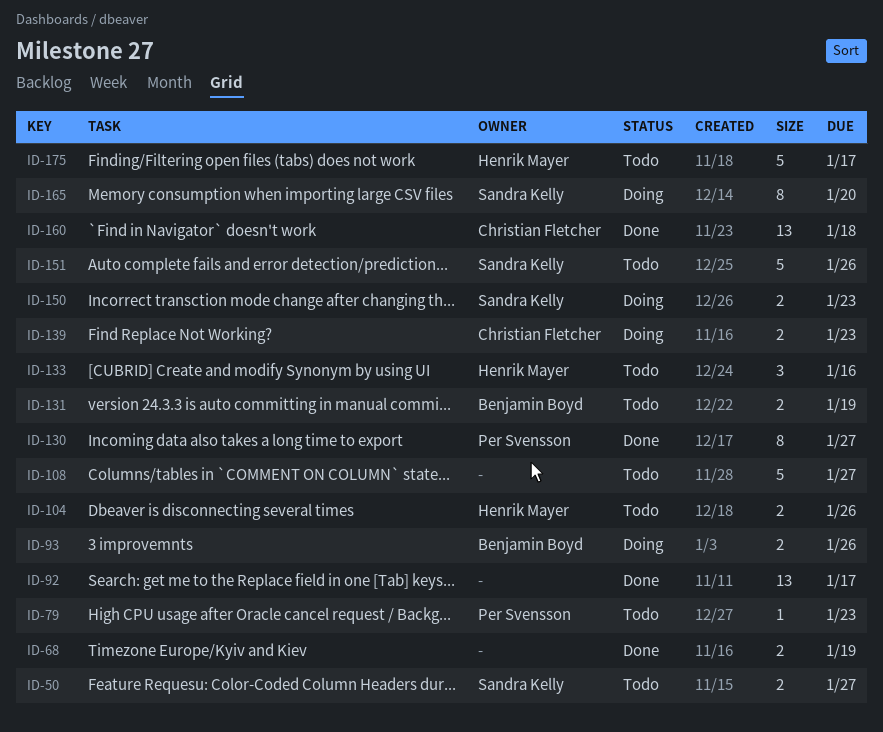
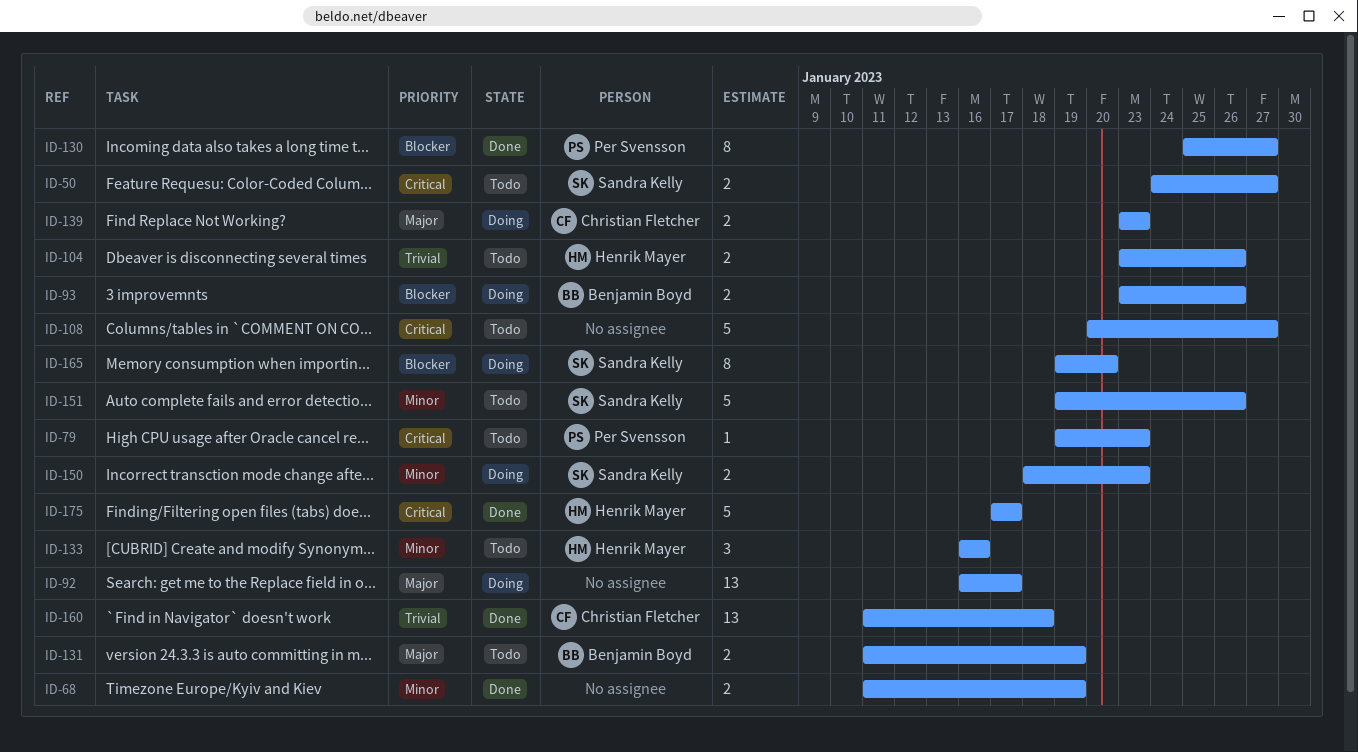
ID-92, status: Done -> Doing
ID-175, status: Todo -> Done

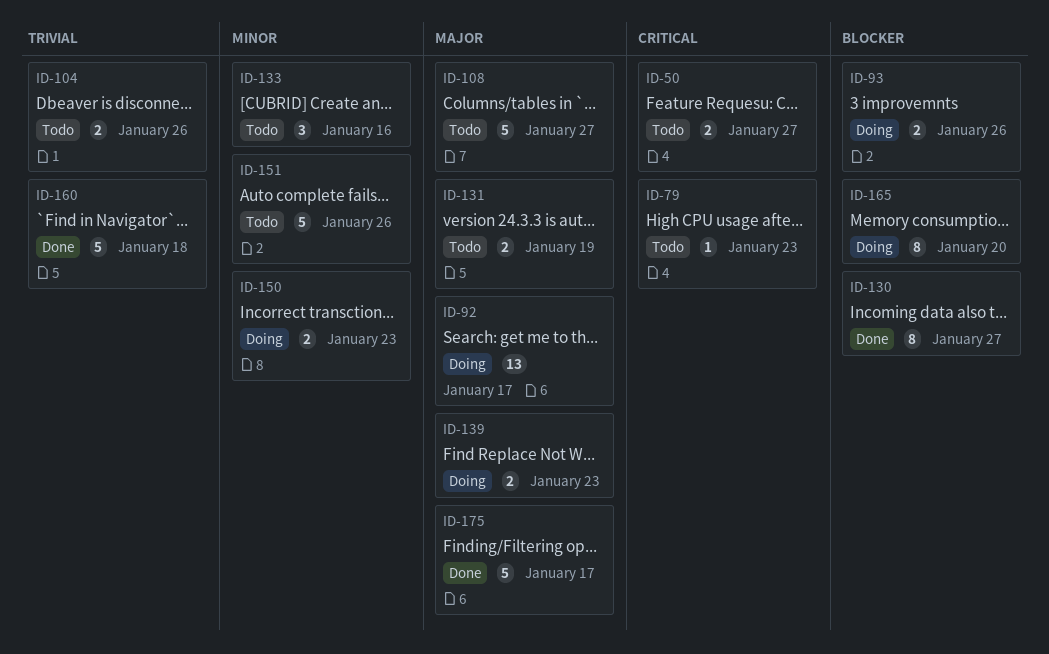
ID-68: present -> none
ID-108, priority: Critical -> Major
ID-160, estimate: 13 -> 5
ID-175, priority: Critical -> Major

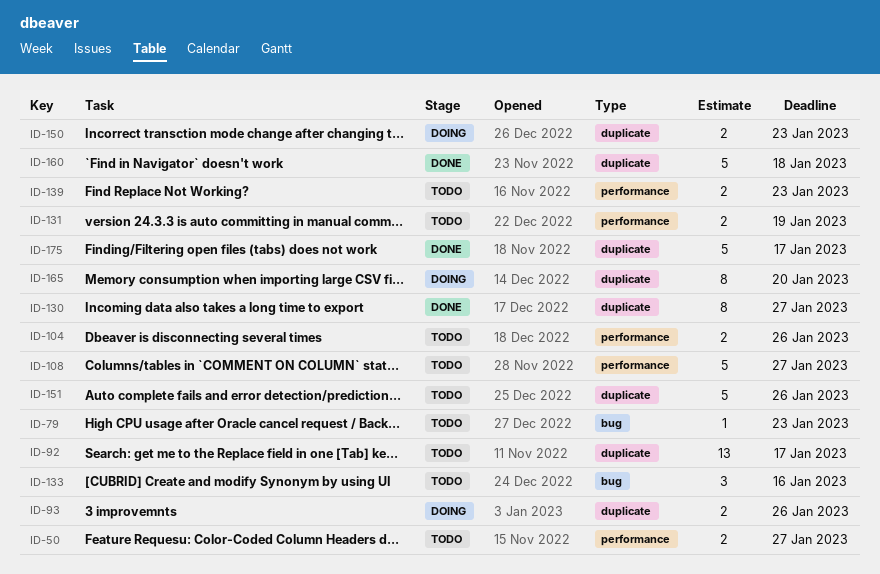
ID-92, status: Doing -> Todo
ID-139, status: Doing -> Todo

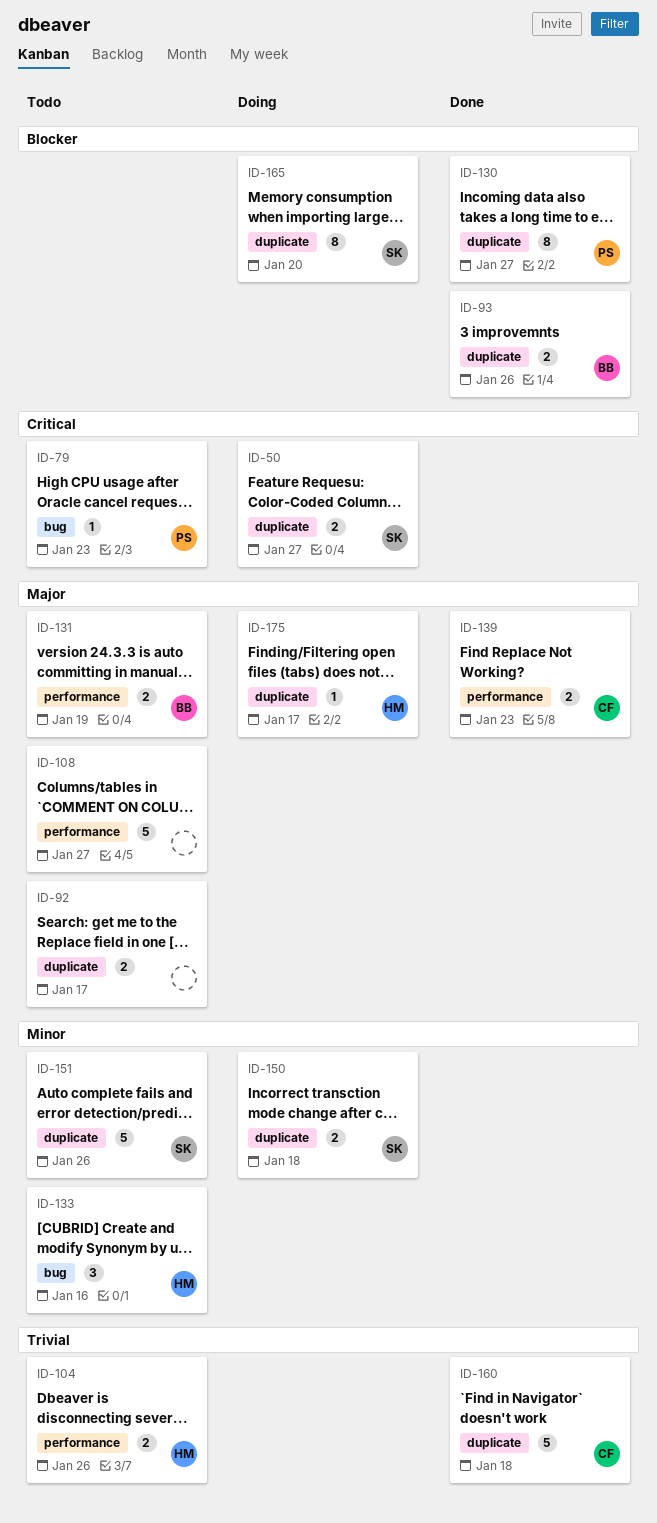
ID-50, status: Todo -> Doing
ID-50, label: performance -> duplicate
ID-92, estimate: 13 -> 2
ID-93, status: Doing -> Done
ID-139, status: Todo -> Done
ID-150, due: Jan 23 -> Jan 18
ID-175, status: Done -> Doing
ID-175, estimate: 5 -> 1

